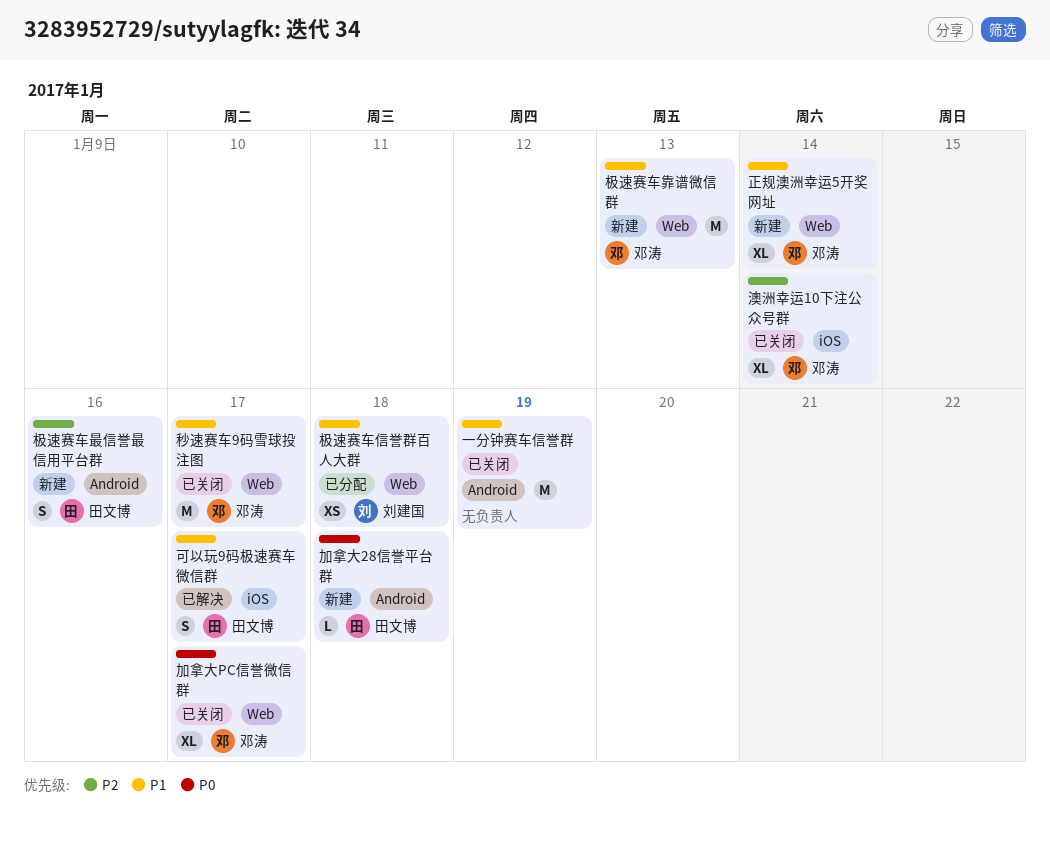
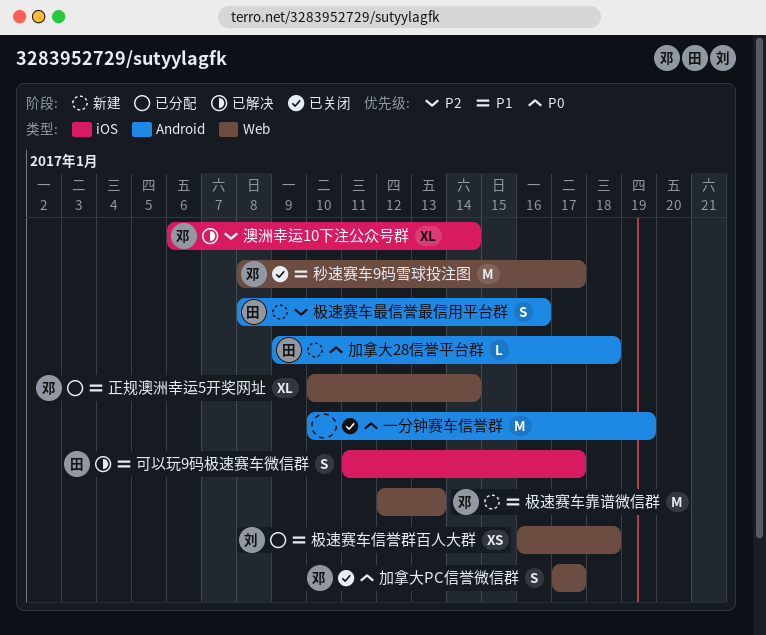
一分钟赛车信誉群, priority: P1 -> P0
加拿大PC信誉微信群, estimate: XL -> S
正规澳洲幸运5开奖网址, status: 新建 -> 已分配
澳洲幸运10下注公众号群, status: 已关闭 -> 已解决

